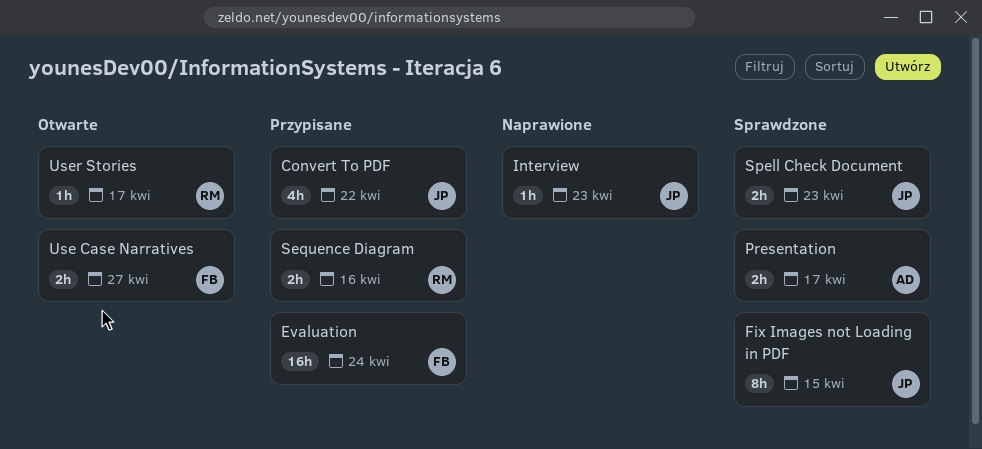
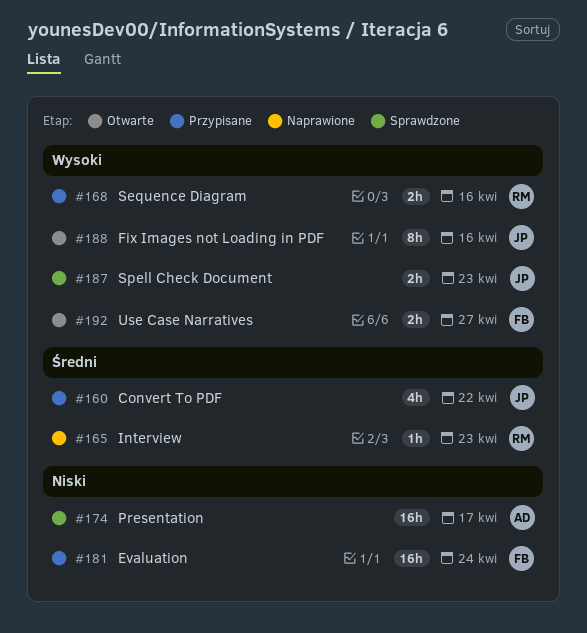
Fix Images not Loading in PDF, status: Sprawdzone -> Otwarte
Fix Images not Loading in PDF, due: Apr 15 -> Apr 16
Interview, owner: JP -> RM
Presentation, estimate: 2h -> 16h
User Stories: present -> none

